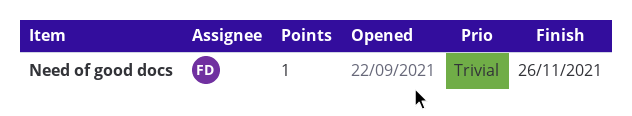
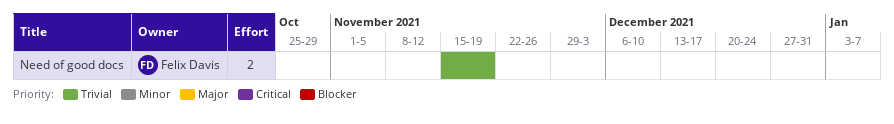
Need of good docs, estimate: 1 -> 2
Need of good docs, due: Nov 26 -> Nov 19

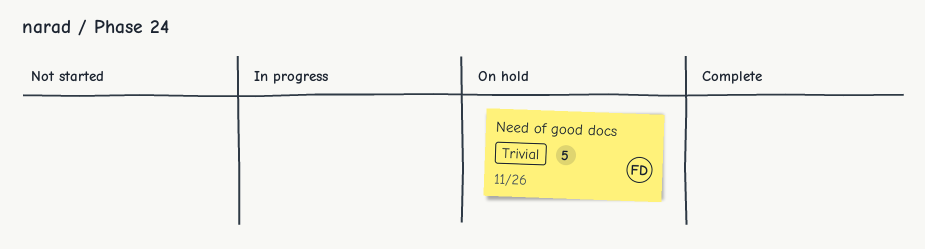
Need of good docs, estimate: 2 -> 5
Need of good docs, due: Nov 19 -> Nov 26

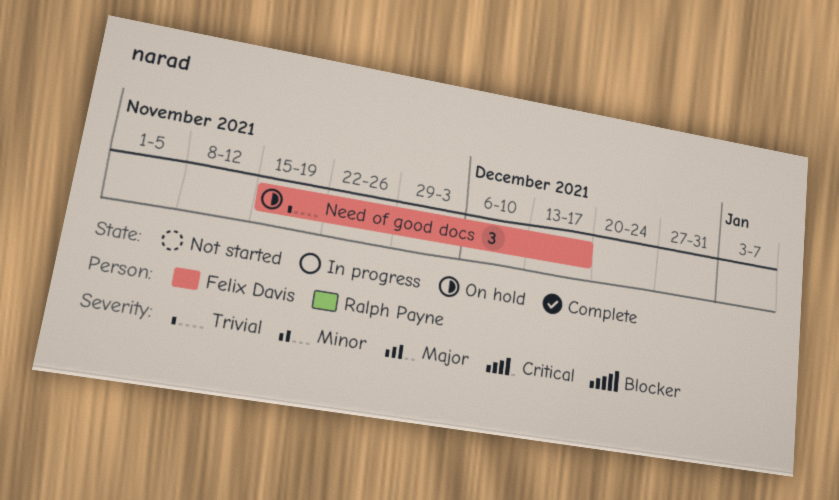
Need of good docs, estimate: 5 -> 3
Need of good docs, due: Nov 26 -> Dec 17

